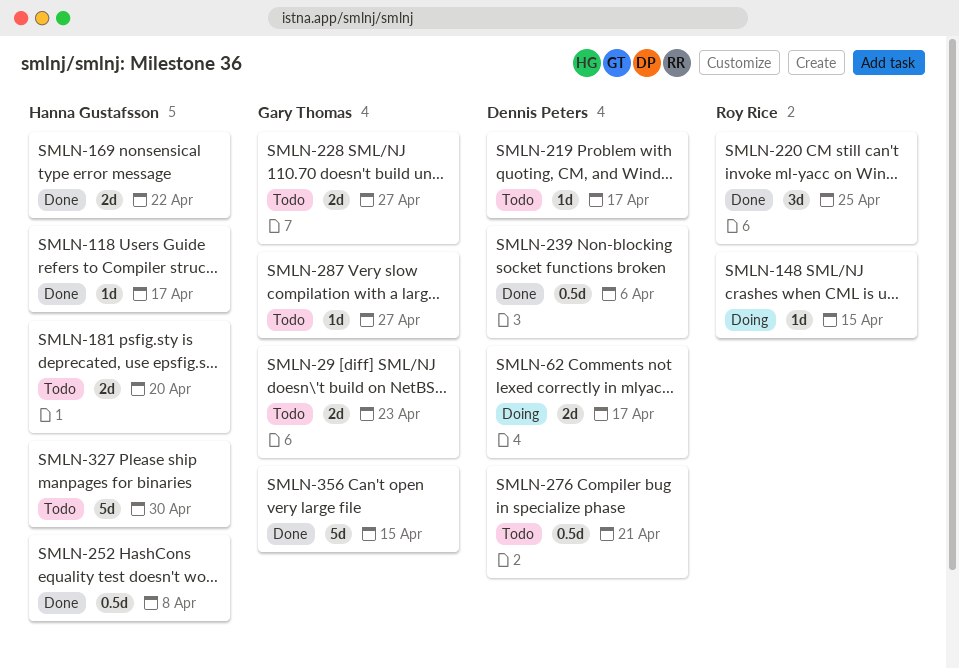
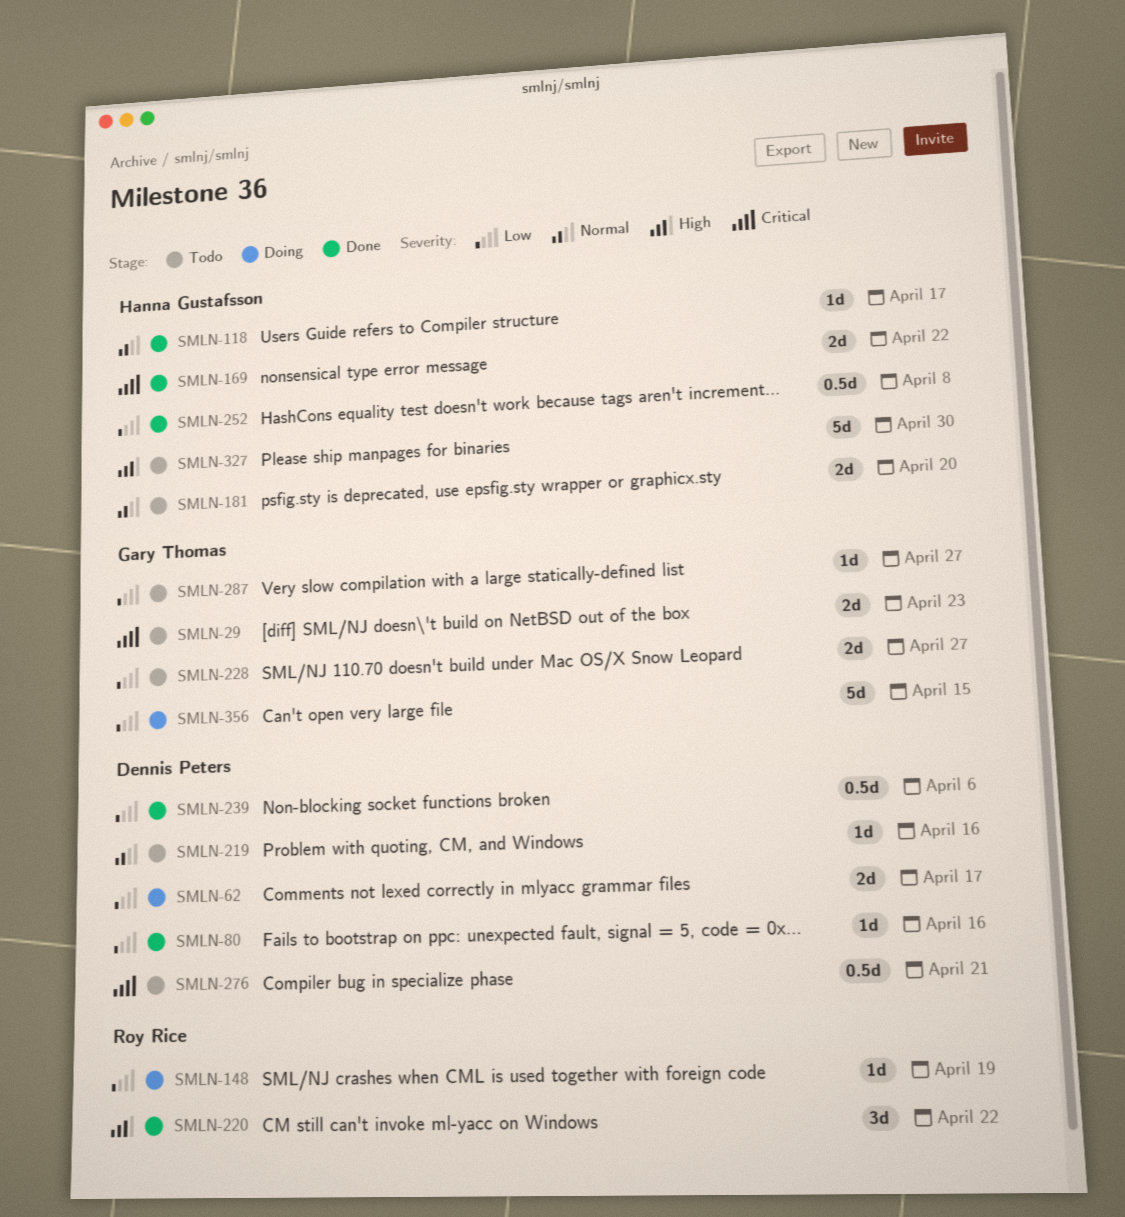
SMLN-80: none -> present
SMLN-148, due: Apr 15 -> Apr 19
SMLN-219, due: Apr 17 -> Apr 16
SMLN-220, due: Apr 25 -> Apr 22
SMLN-356, status: Done -> Doing

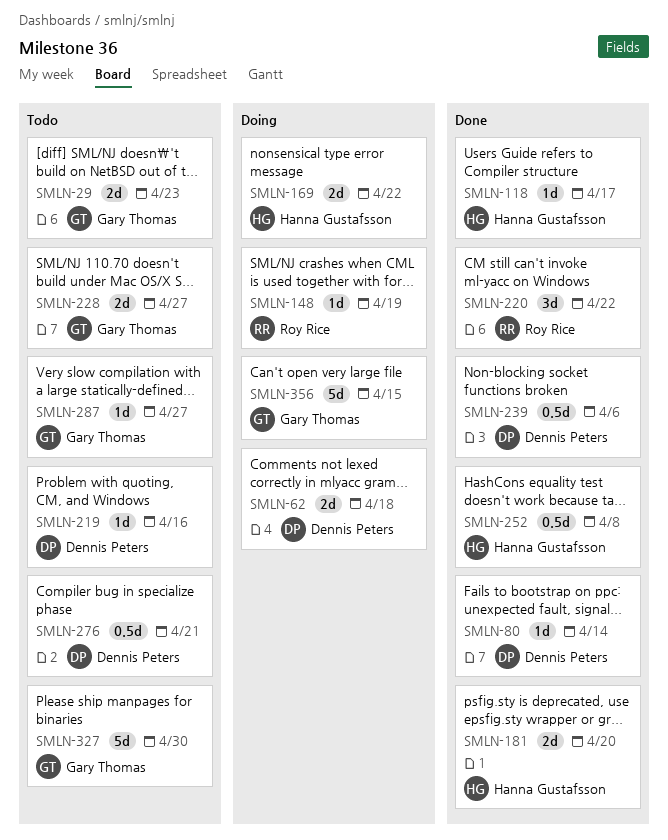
SMLN-62, due: Apr 17 -> Apr 18
SMLN-80, due: Apr 16 -> Apr 14
SMLN-169, status: Done -> Doing
SMLN-181, status: Todo -> Done
SMLN-327, owner: Hanna Gustafsson -> Gary Thomas

